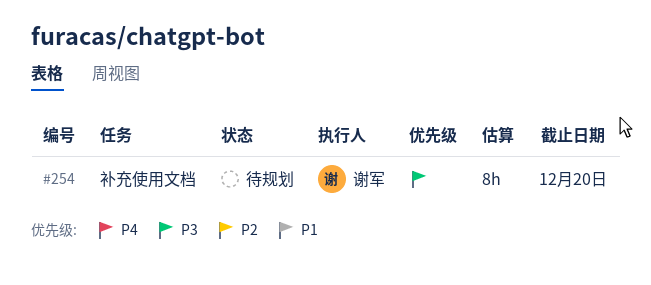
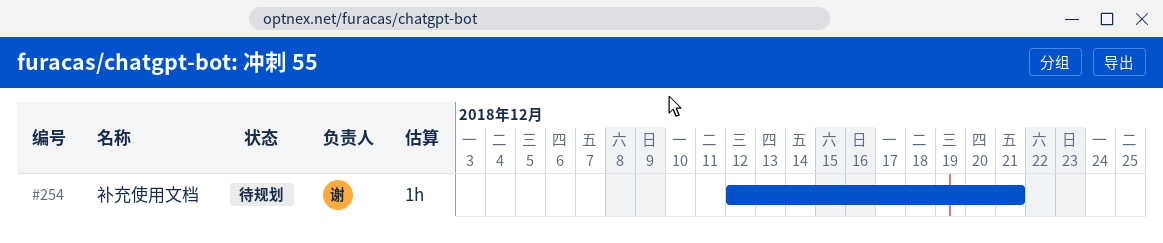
#254, estimate: 8h -> 1h
#254, due: Dec 20 -> Dec 21

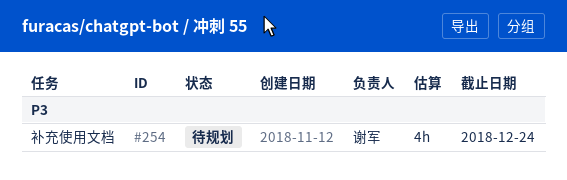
#254, estimate: 1h -> 4h
#254, due: Dec 21 -> Dec 24

